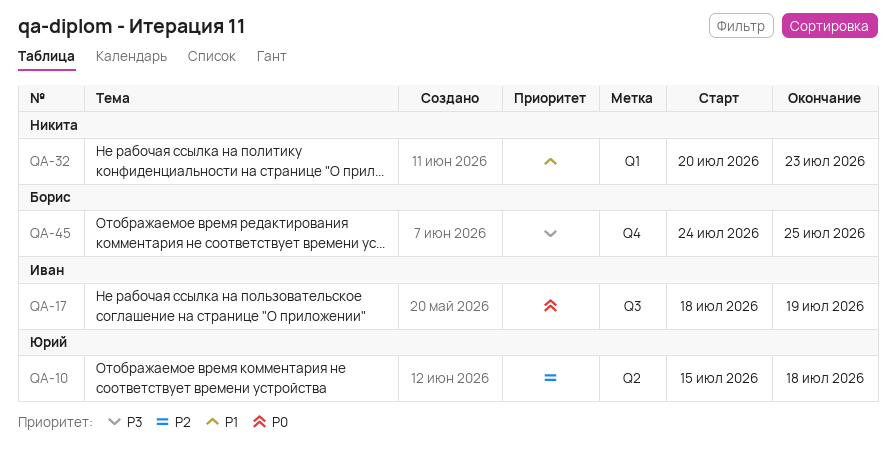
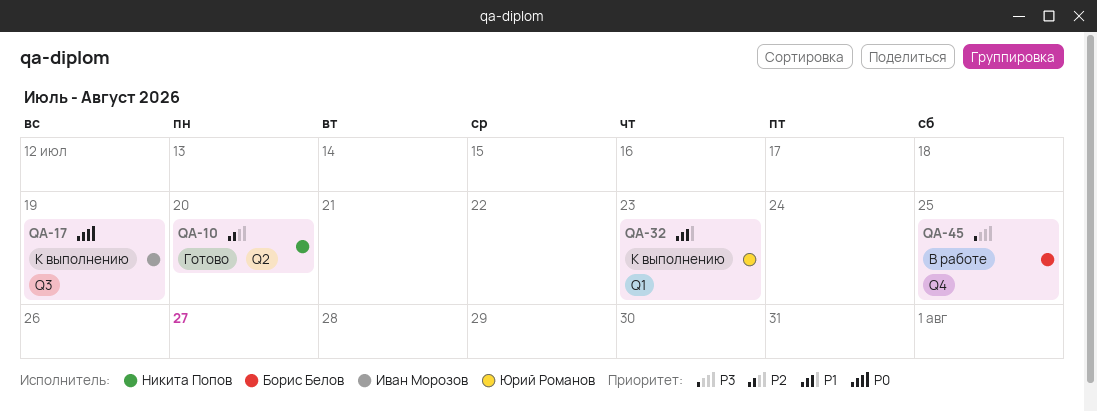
QA-10, owner: Юрий Романов -> Никита Попов
QA-10, due: Jul 18 -> Jul 20
QA-32, owner: Никита Попов -> Юрий Романов

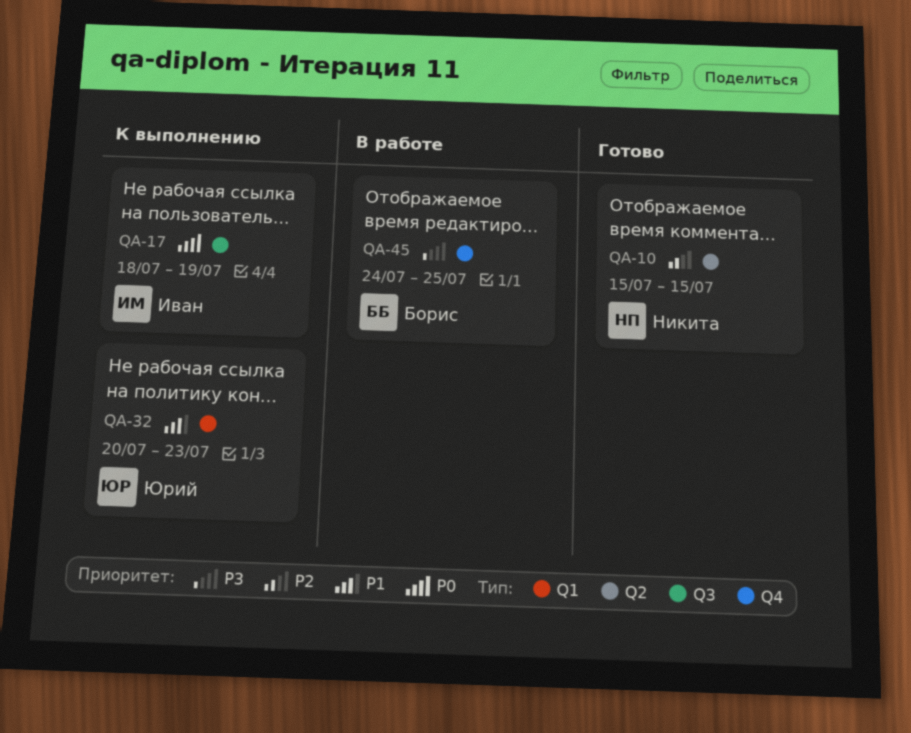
QA-10, due: Jul 20 -> Jul 15

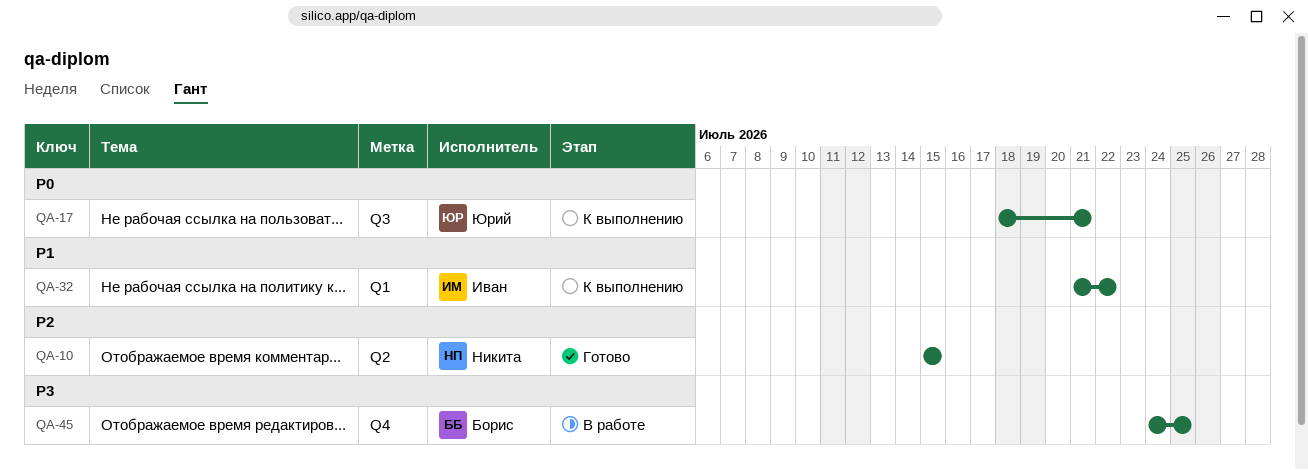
QA-17, owner: Иван -> Юрий
QA-17, due: Jul 19 -> Jul 21
QA-32, owner: Юрий -> Иван
QA-32, start: Jul 20 -> Jul 21
QA-32, due: Jul 23 -> Jul 22

